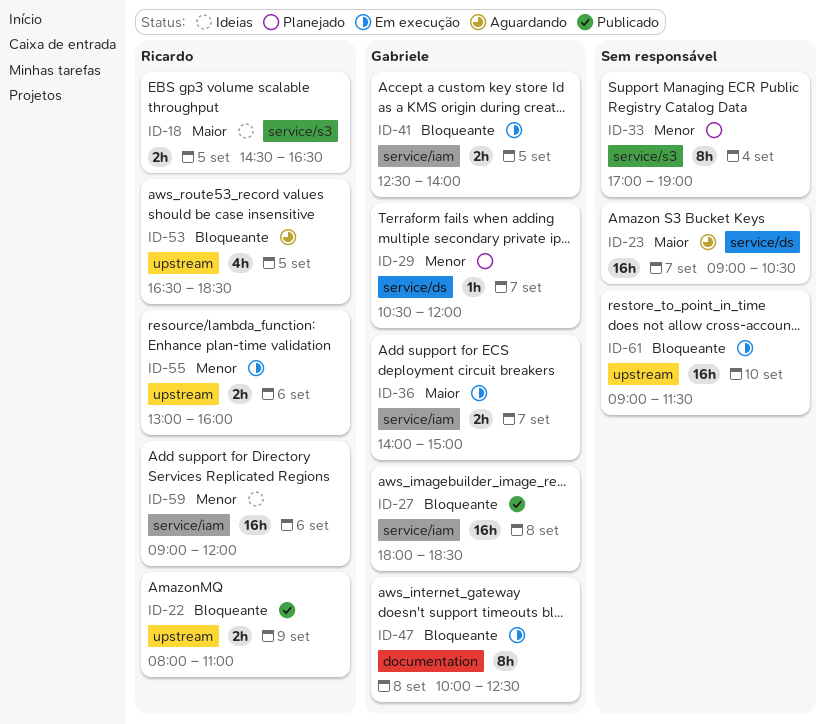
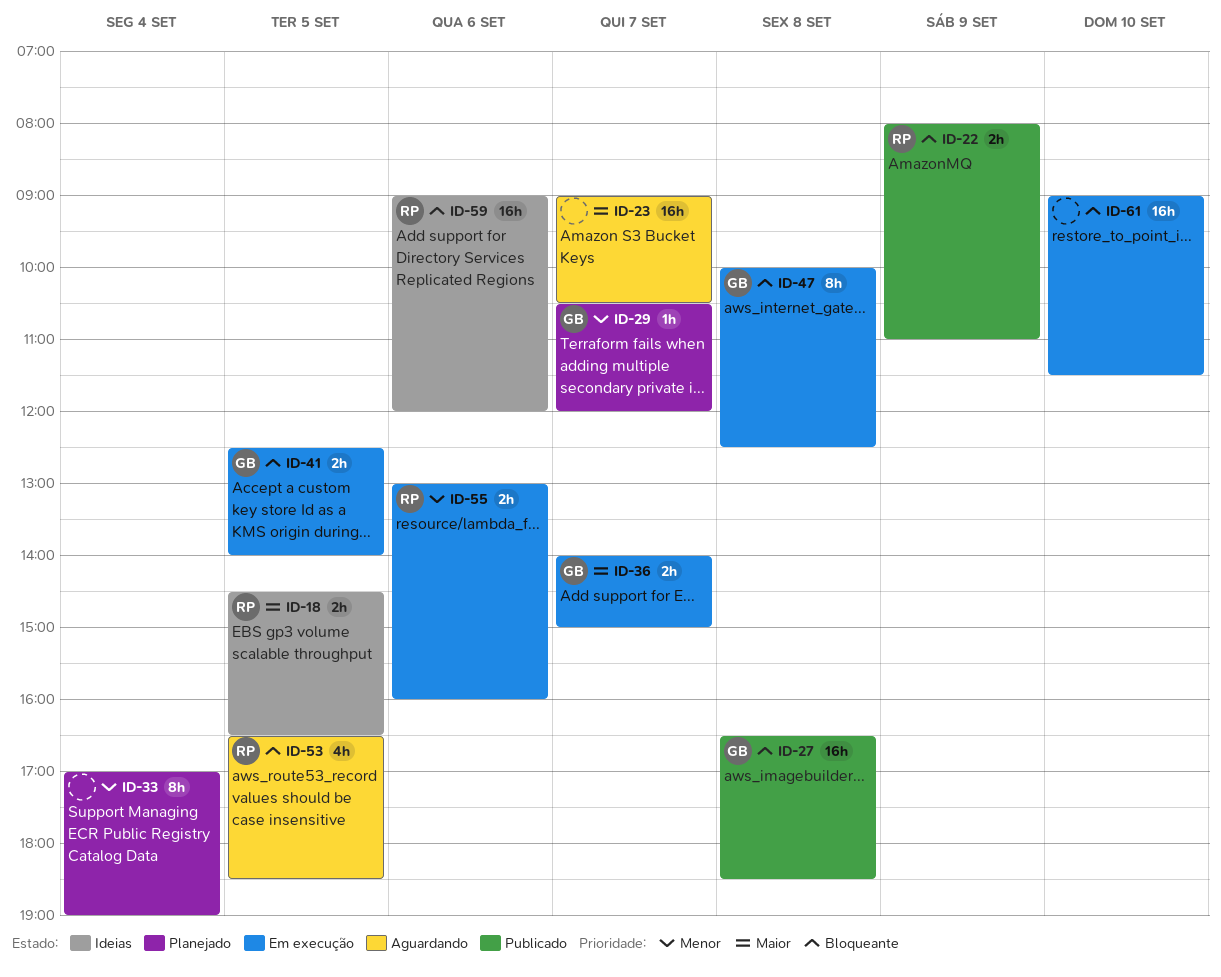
ID-27, begins: 18:00 -> 16:30
ID-59, priority: Menor -> Bloqueante

